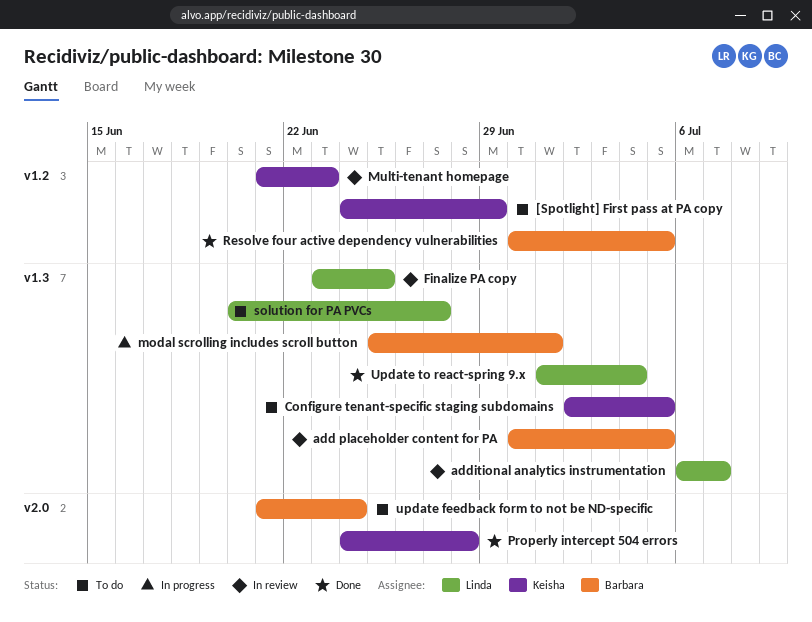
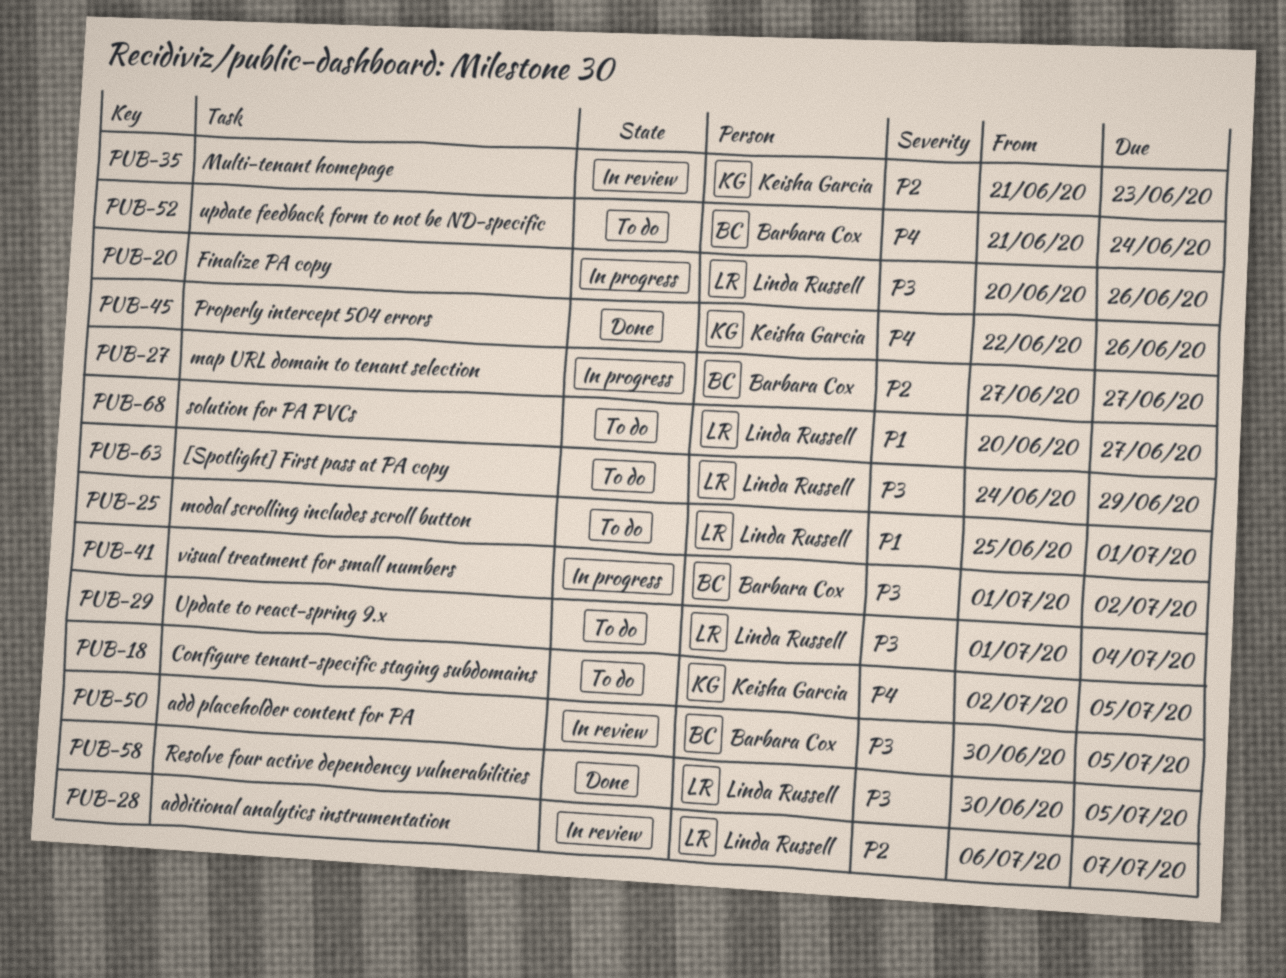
[Spotlight] First pass at PA copy, owner: Keisha Garcia -> Linda Russell
Finalize PA copy, status: In review -> In progress
Finalize PA copy, start: Jun 23 -> Jun 20
Finalize PA copy, due: Jun 25 -> Jun 26
map URL domain to tenant selection: none -> present
modal scrolling includes scroll button, status: In progress -> To do
modal scrolling includes scroll button, owner: Barbara Cox -> Linda Russell
Properly intercept 504 errors, start: Jun 24 -> Jun 22
Properly intercept 504 errors, due: Jun 28 -> Jun 26
Resolve four active dependency vulnerabilities, owner: Barbara Cox -> Linda Russell
Update to react-spring 9.x, status: Done -> To do
visual treatment for small numbers: none -> present

